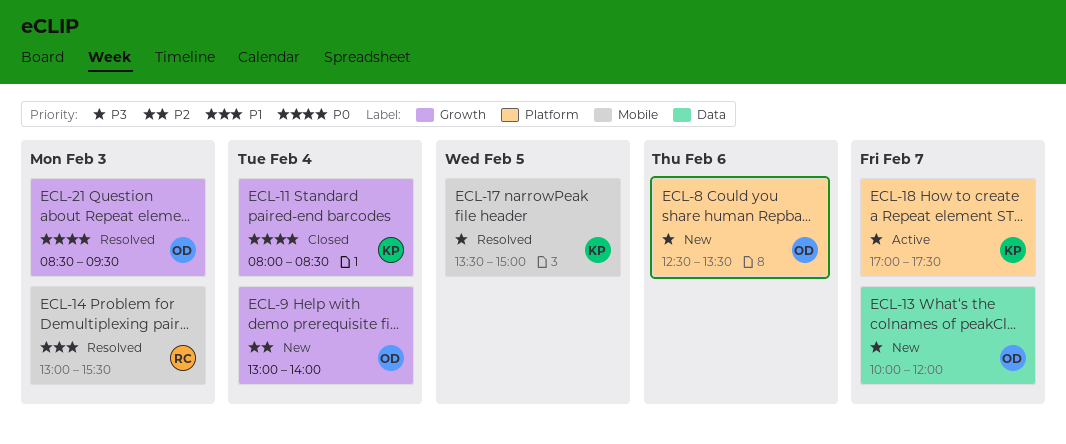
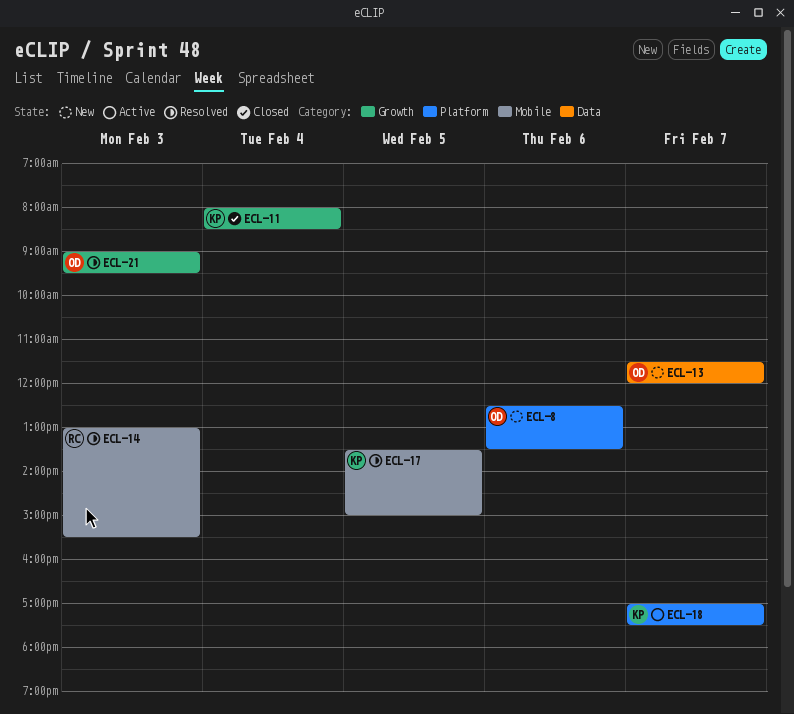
ECL-9: present -> none
ECL-13, begins: 10:00 -> 11:30
ECL-21, begins: 08:30 -> 09:00

